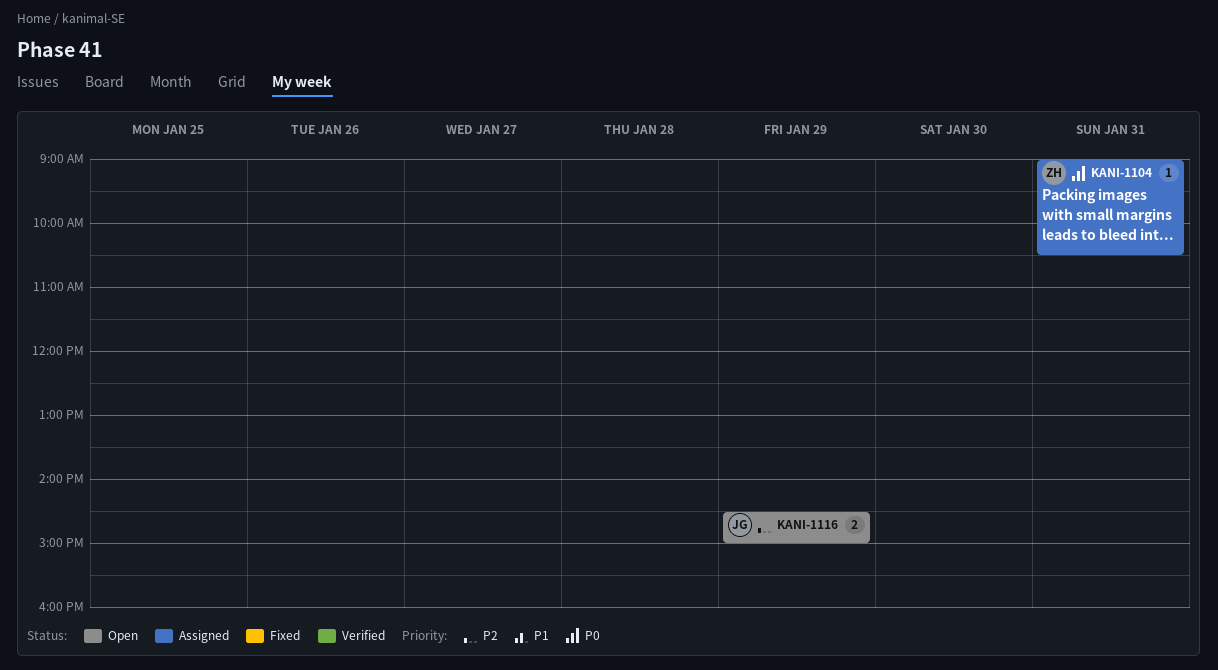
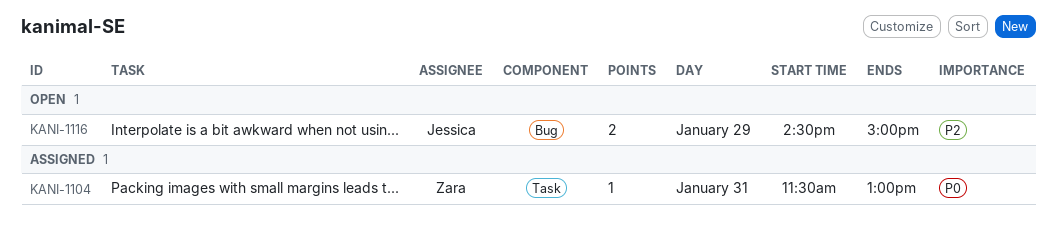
KANI-1104, begins: 09:00 -> 11:30
KANI-1104, ends: 10:30 -> 13:00

